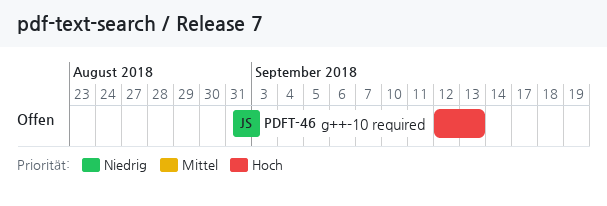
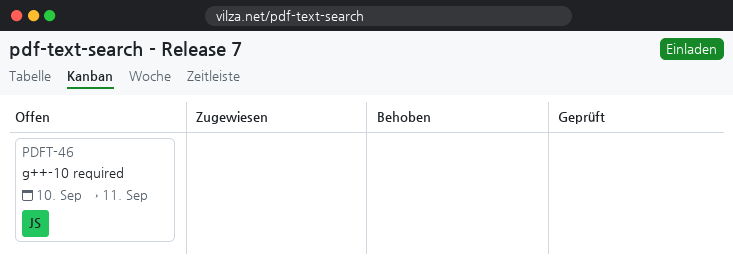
PDFT-46, start: Sep 12 -> Sep 10
PDFT-46, due: Sep 13 -> Sep 11

